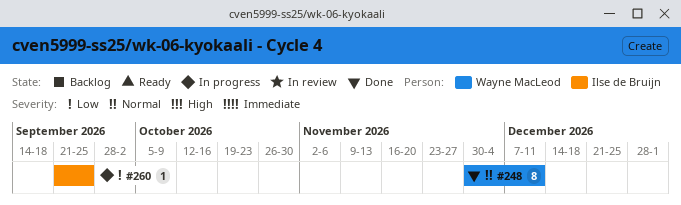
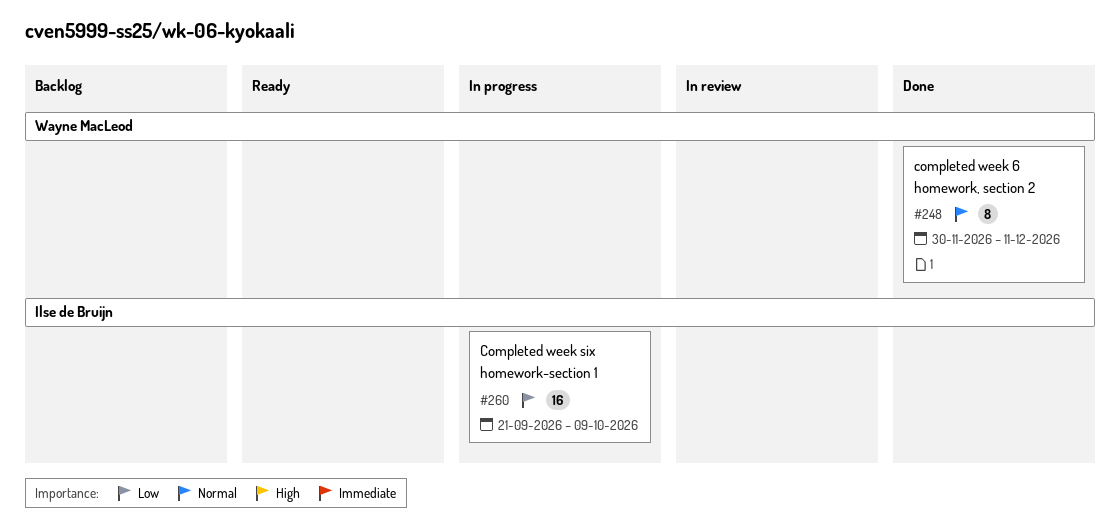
#260, estimate: 1 -> 16
#260, due: Sep 25 -> Oct 9

